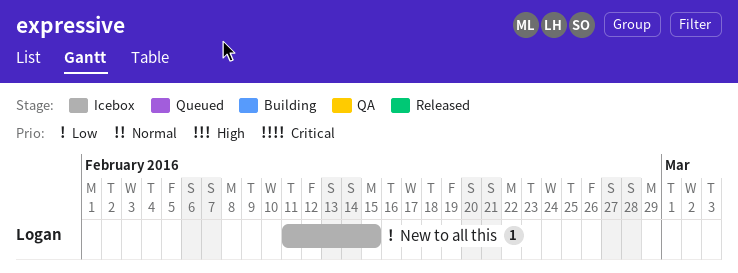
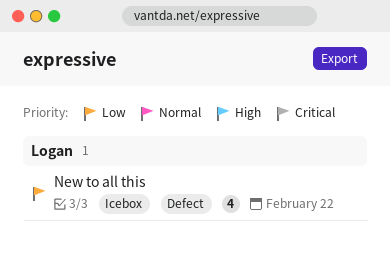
New to all this, estimate: 1 -> 4
New to all this, due: Feb 15 -> Feb 22

